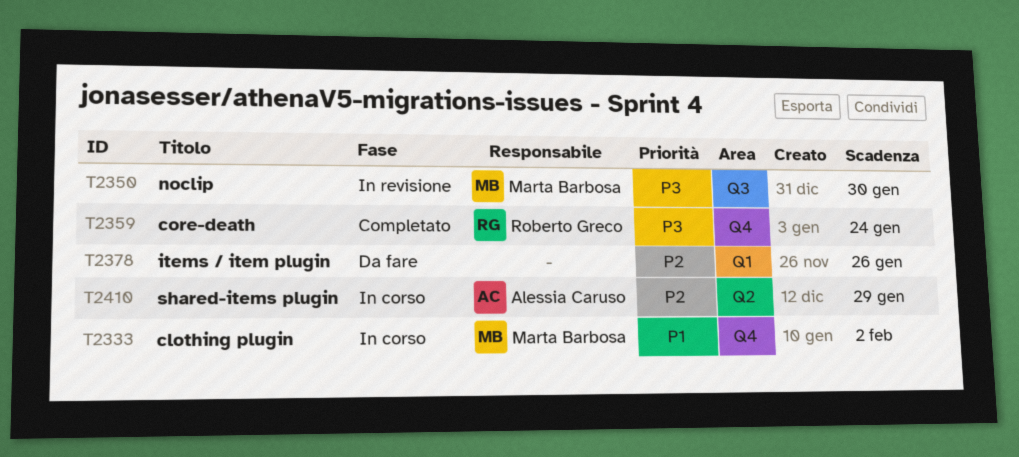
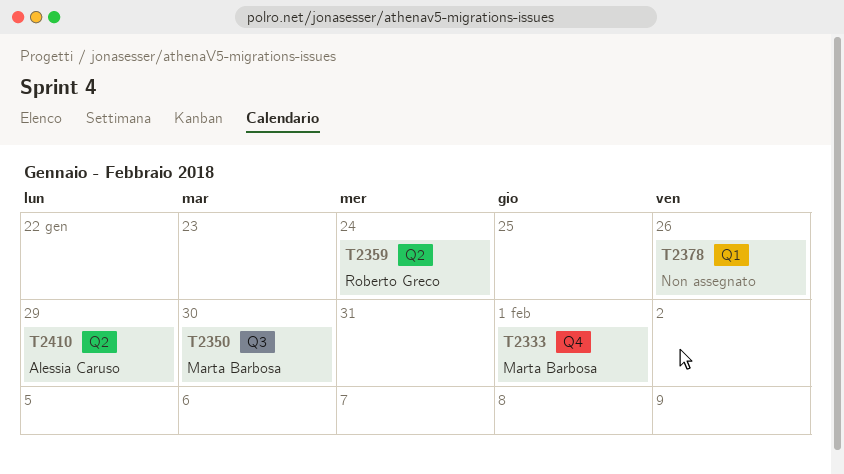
T2333, due: Feb 2 -> Feb 1
T2359, label: Q4 -> Q2

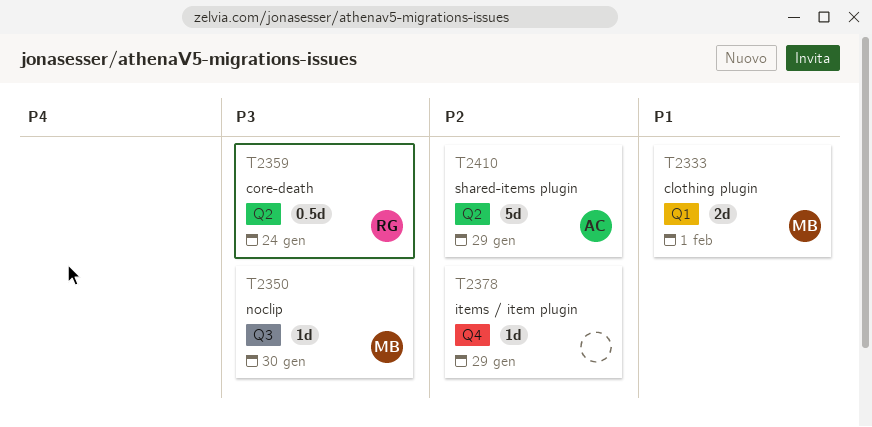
T2333, label: Q4 -> Q1
T2378, label: Q1 -> Q4
T2378, due: Jan 26 -> Jan 29

